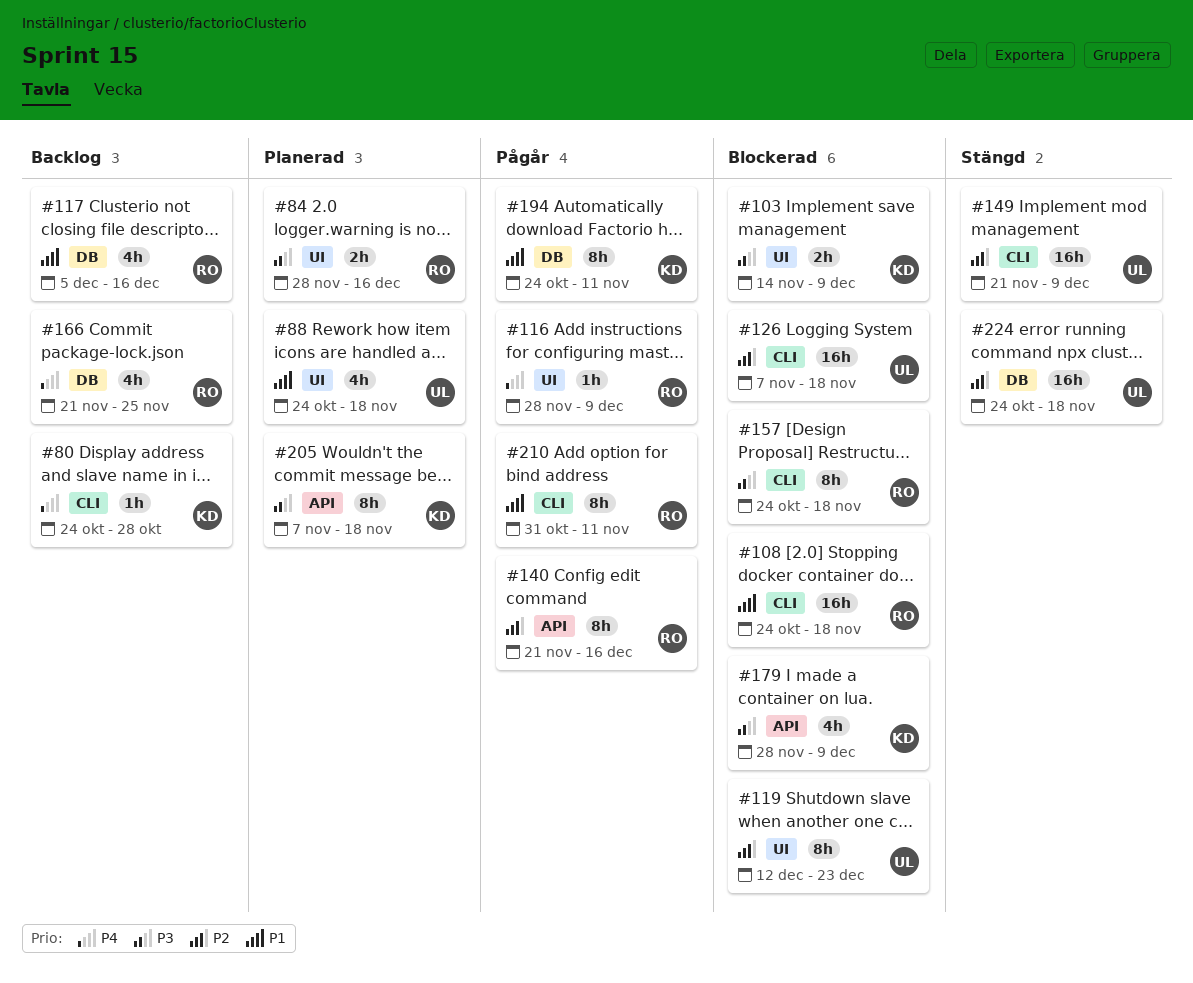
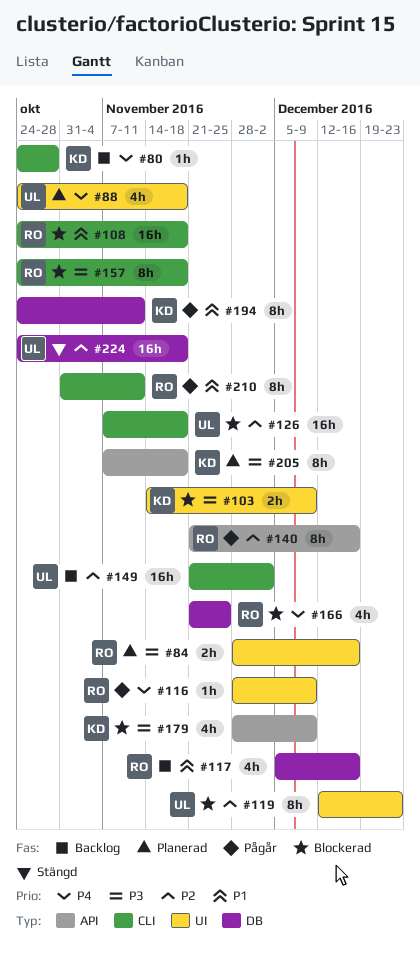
#88, priority: P1 -> P4
#149, status: Stängd -> Backlog
#149, due: Dec 9 -> Dec 2
#166, status: Backlog -> Blockerad

